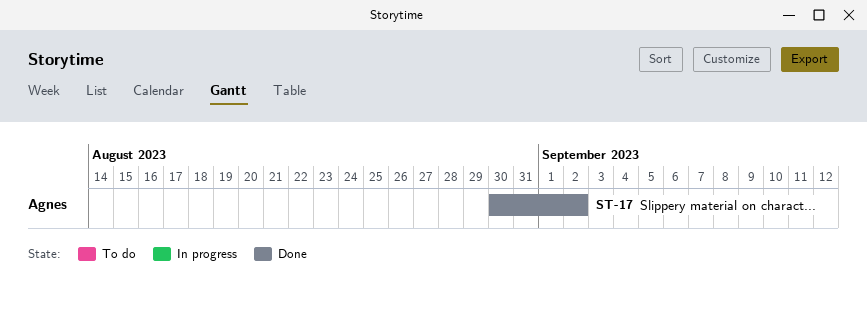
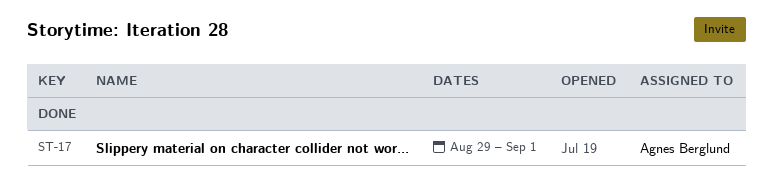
ST-17, start: Aug 30 -> Aug 29
ST-17, due: Sep 2 -> Sep 1

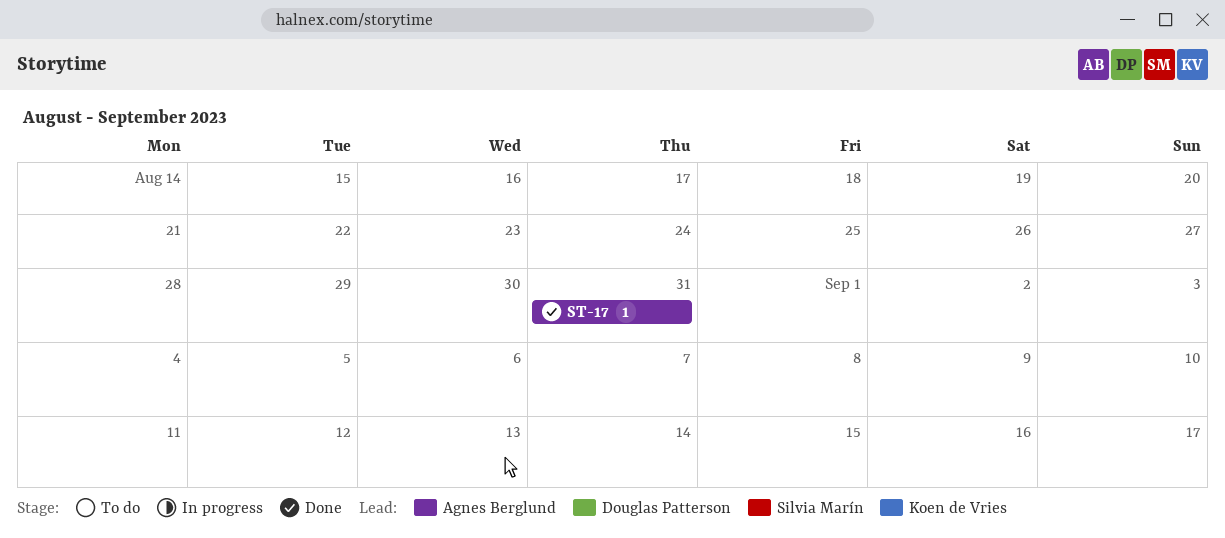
ST-17, start: Aug 29 -> Aug 31
ST-17, due: Sep 1 -> Aug 31

